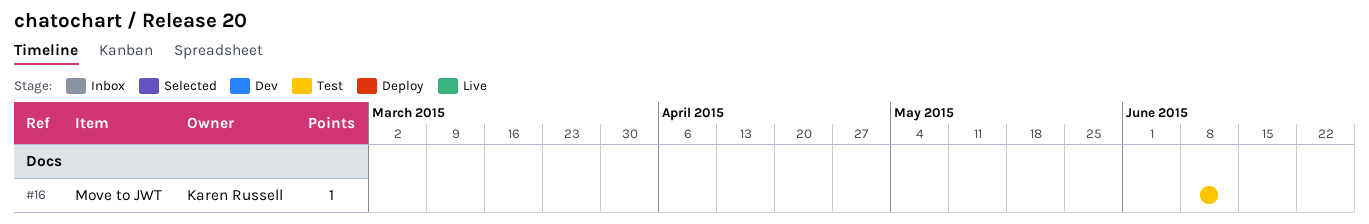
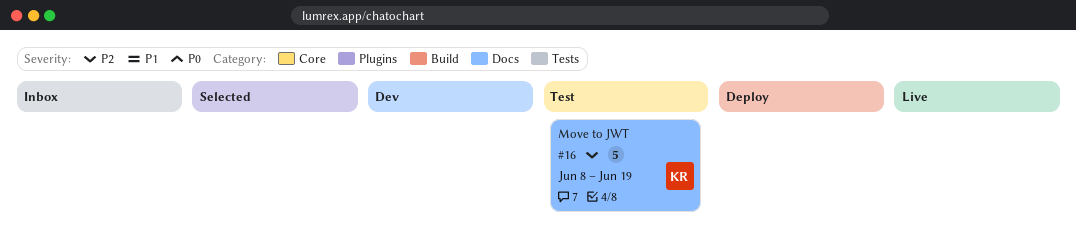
#16, estimate: 1 -> 5
#16, due: Jun 12 -> Jun 19

